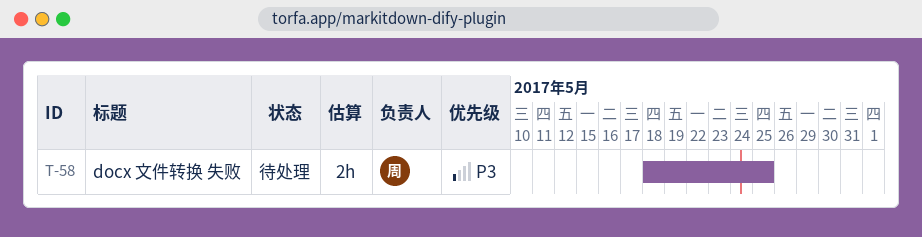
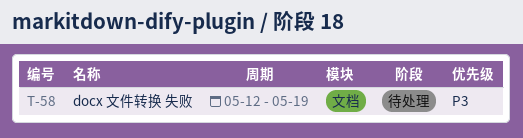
T-58, start: May 18 -> May 12
T-58, due: May 25 -> May 19

